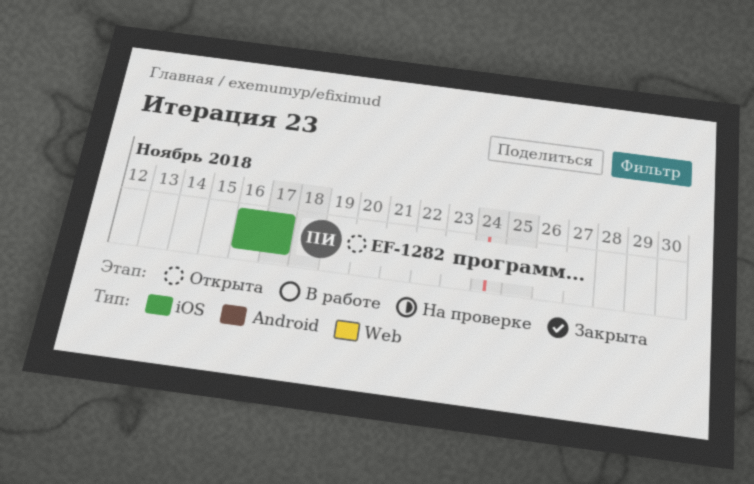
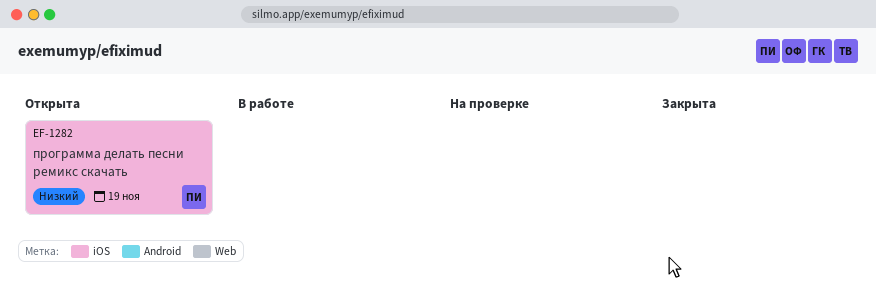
EF-1282, due: Nov 17 -> Nov 19

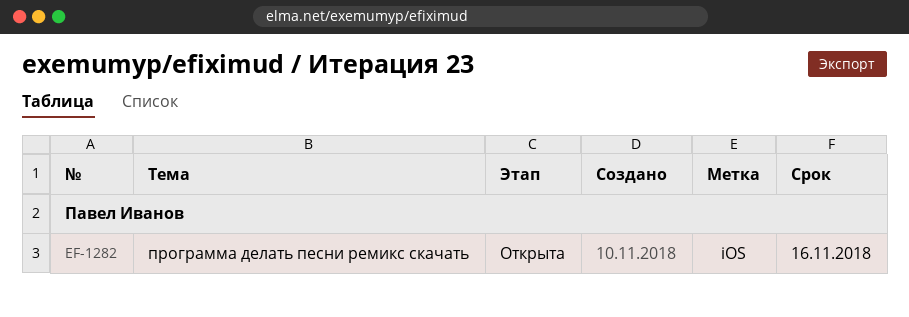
EF-1282, due: Nov 19 -> Nov 16

